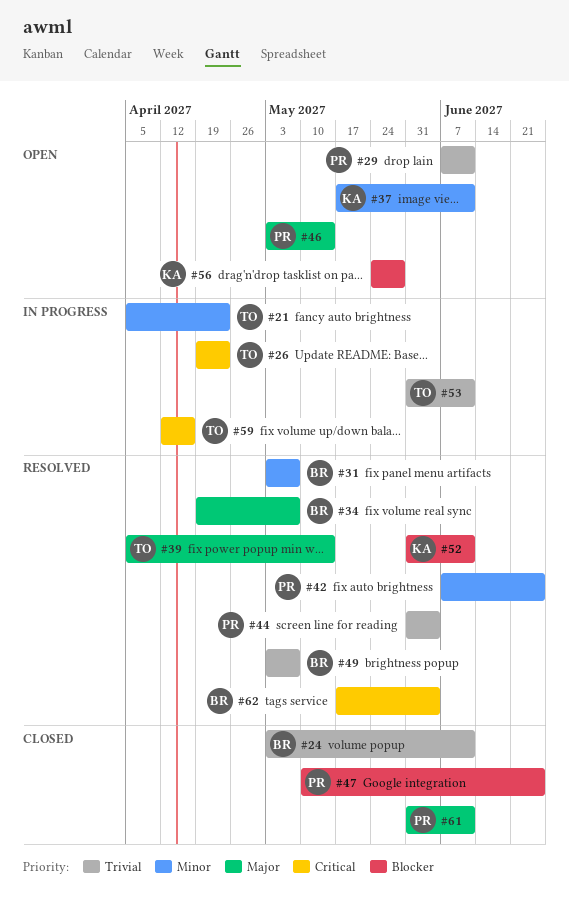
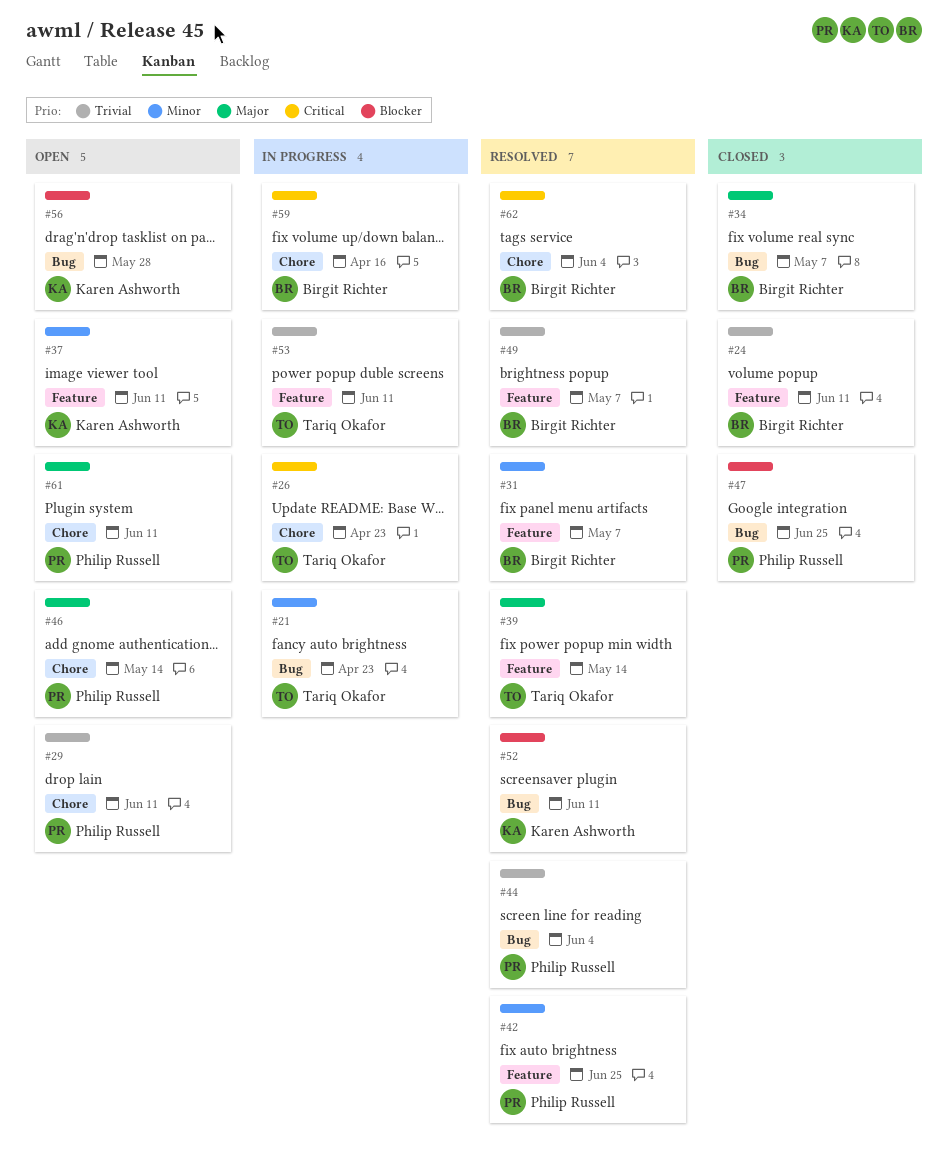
#34, status: Resolved -> Closed
#59, owner: Tariq Okafor -> Birgit Richter
#61, status: Closed -> Open

